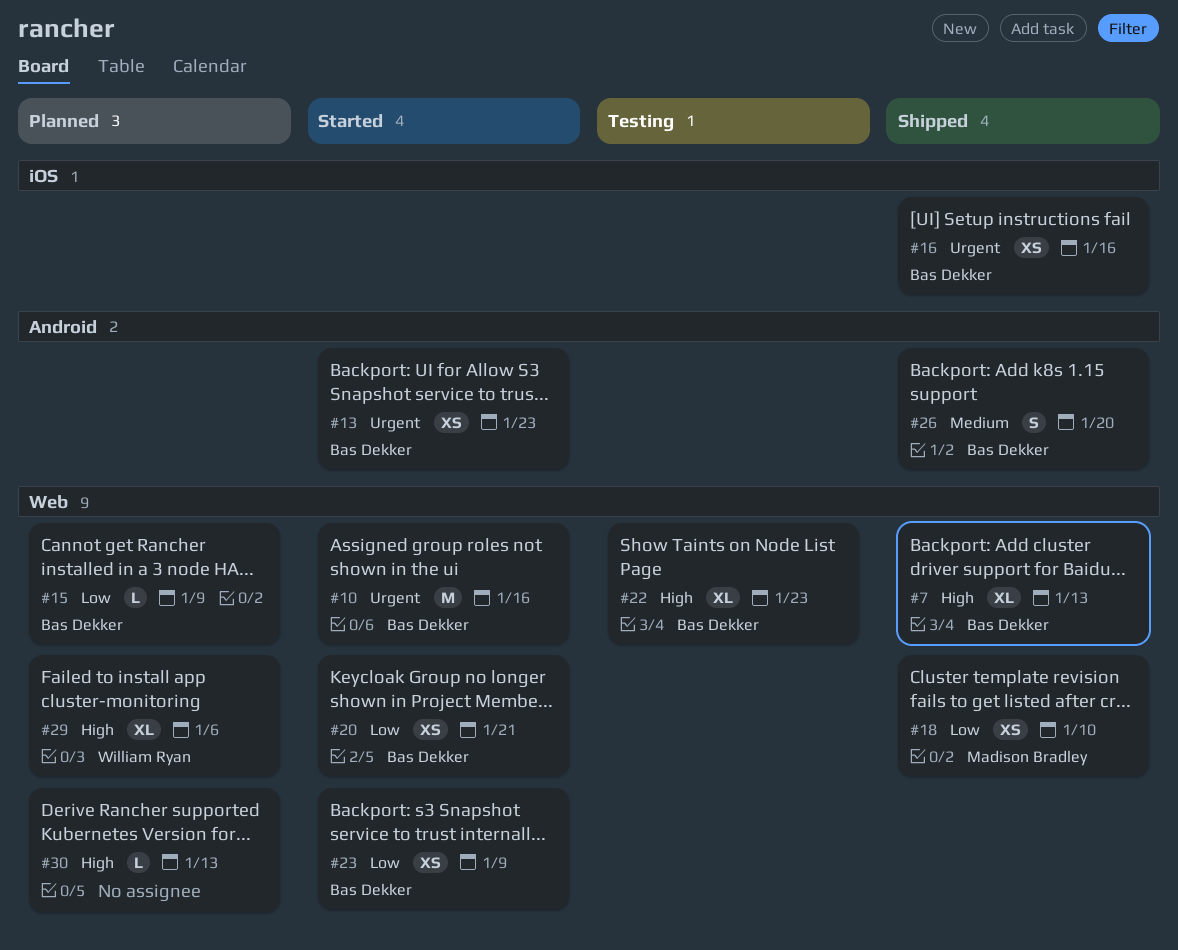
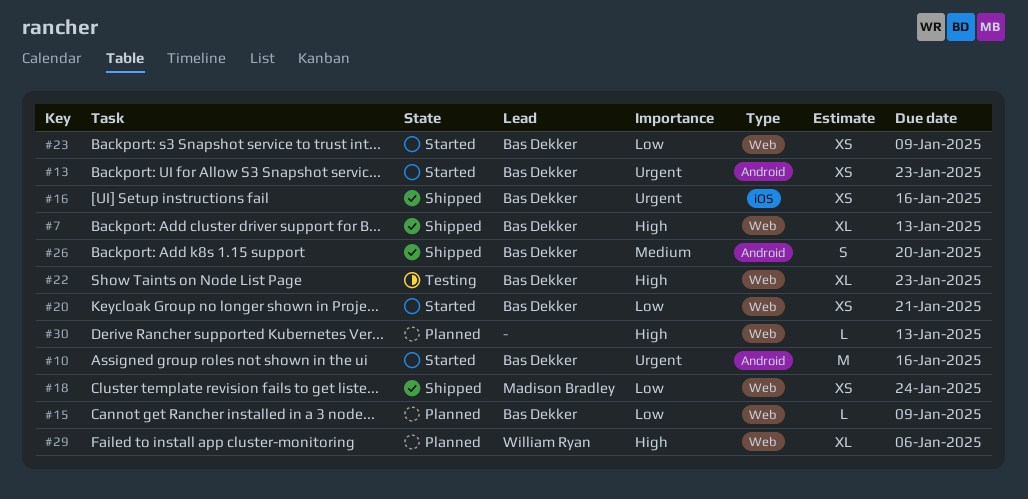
#10, label: Web -> Android
#18, due: Jan 10 -> Jan 24

